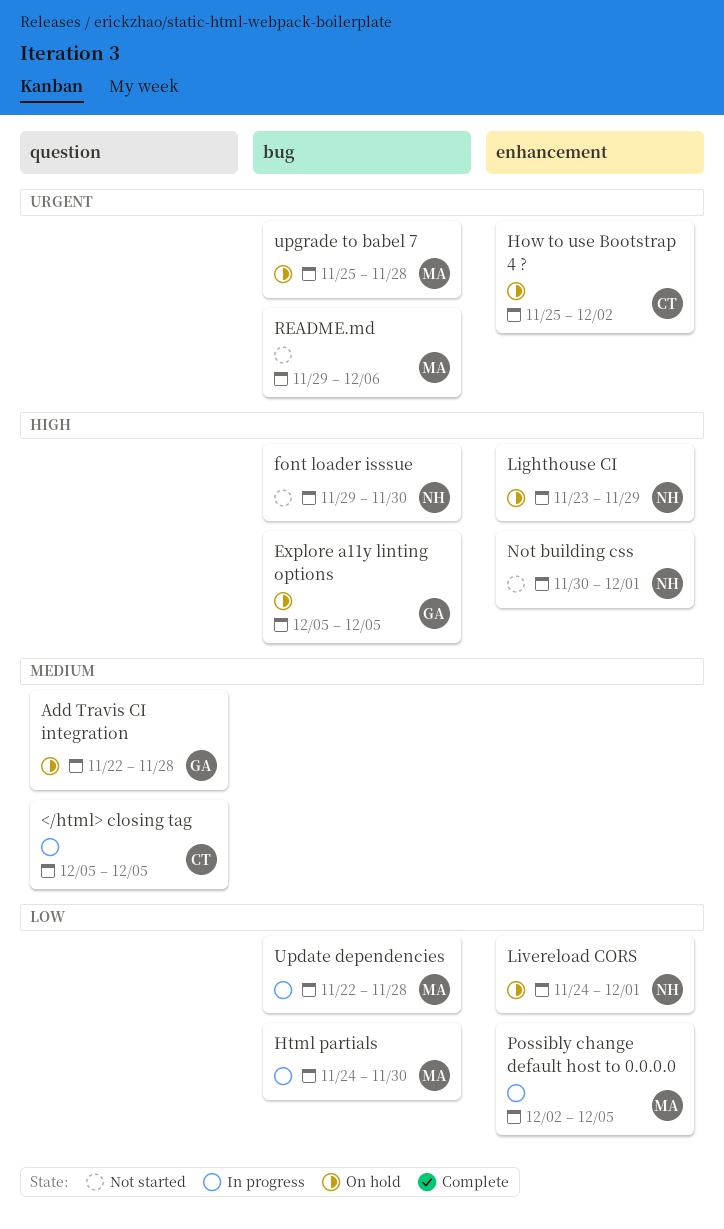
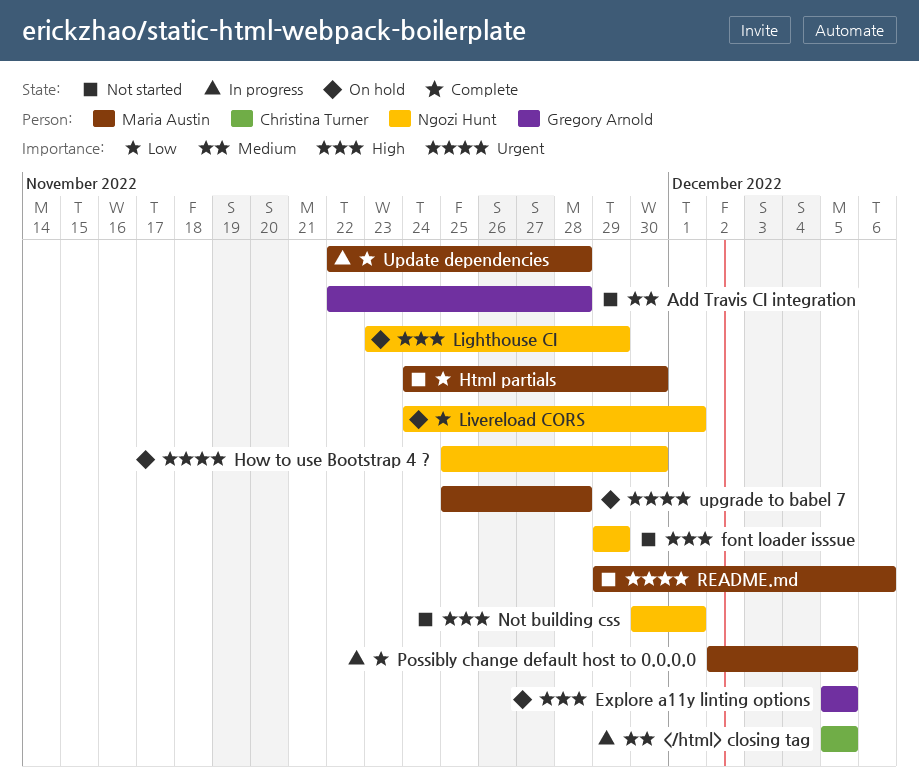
Add Travis CI integration, status: On hold -> Not started
font loader isssue, due: Nov 30 -> Nov 29
How to use Bootstrap 4 ?, owner: Christina Turner -> Ngozi Hunt
How to use Bootstrap 4 ?, due: Dec 2 -> Nov 30
Html partials, status: In progress -> Not started

